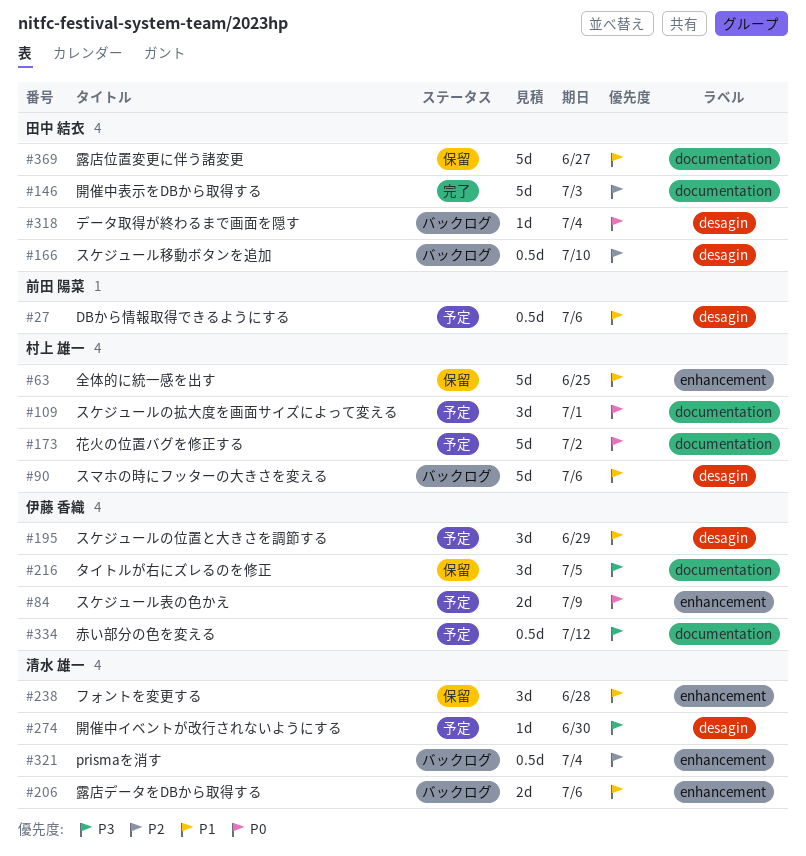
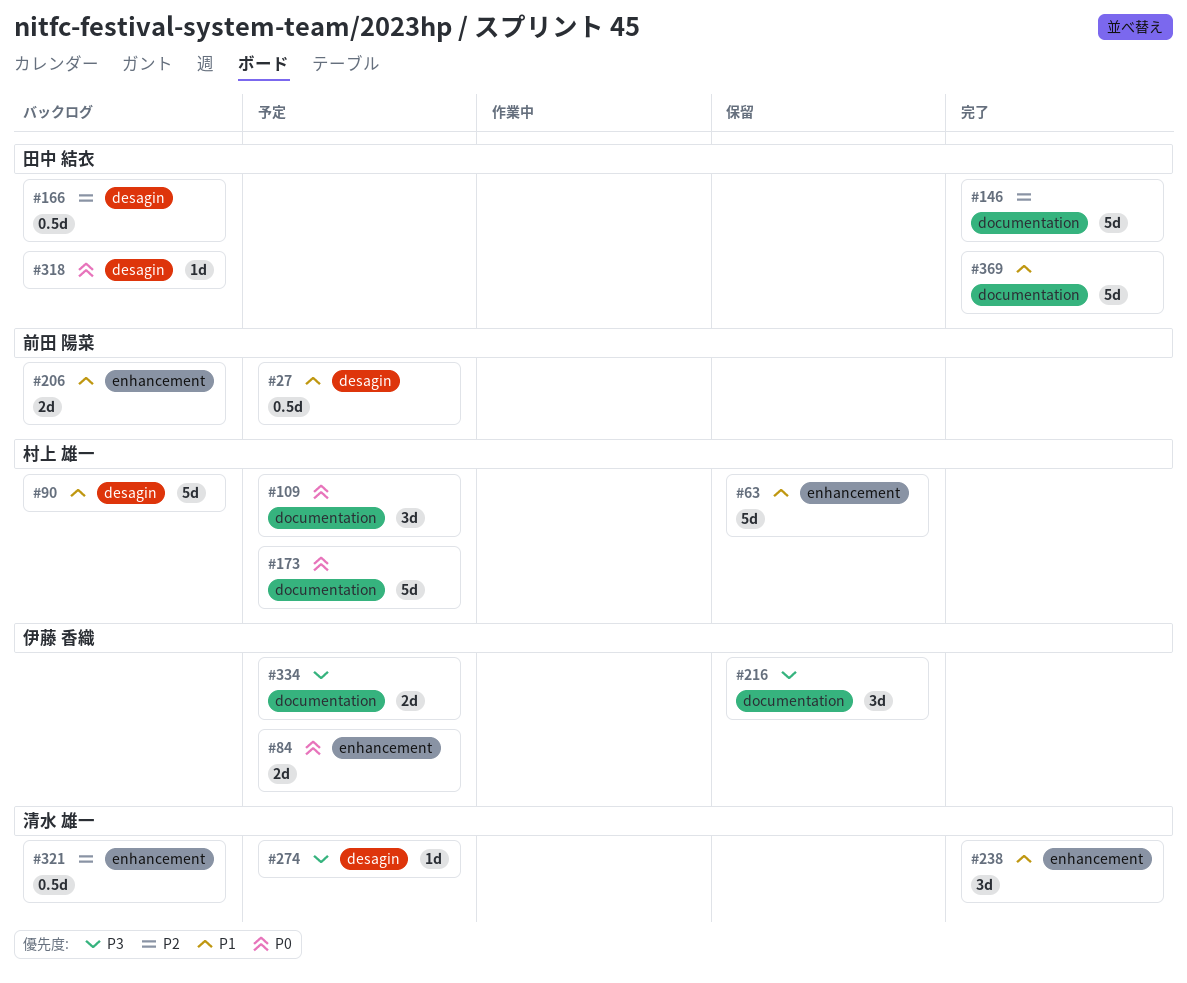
#195: present -> none
#206, owner: 清水 雄一 -> 前田 陽菜
#238, status: 保留 -> 完了
#334, estimate: 0.5d -> 2d
#369, status: 保留 -> 完了

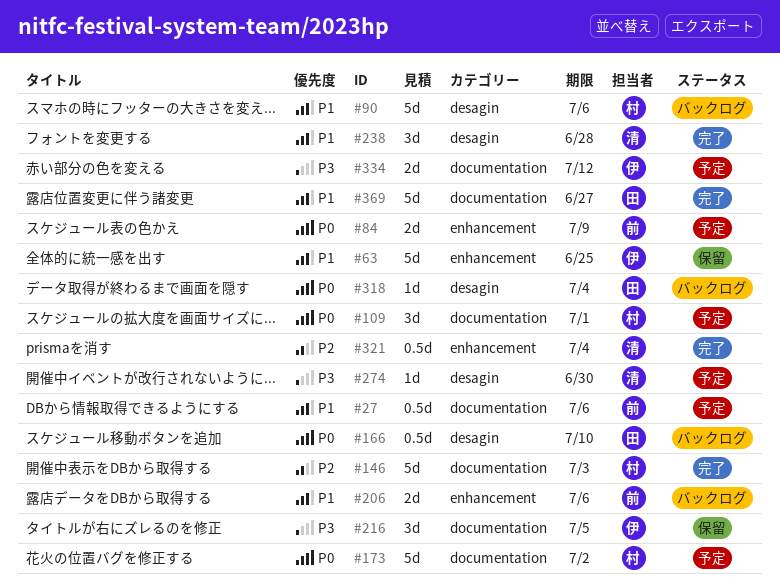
#27, label: desagin -> documentation
#63, owner: 村上 雄一 -> 伊藤 香織
#84, owner: 伊藤 香織 -> 前田 陽菜
#146, owner: 田中 結衣 -> 村上 雄一
#166, priority: P2 -> P0
#238, label: enhancement -> desagin
#321, status: バックログ -> 完了

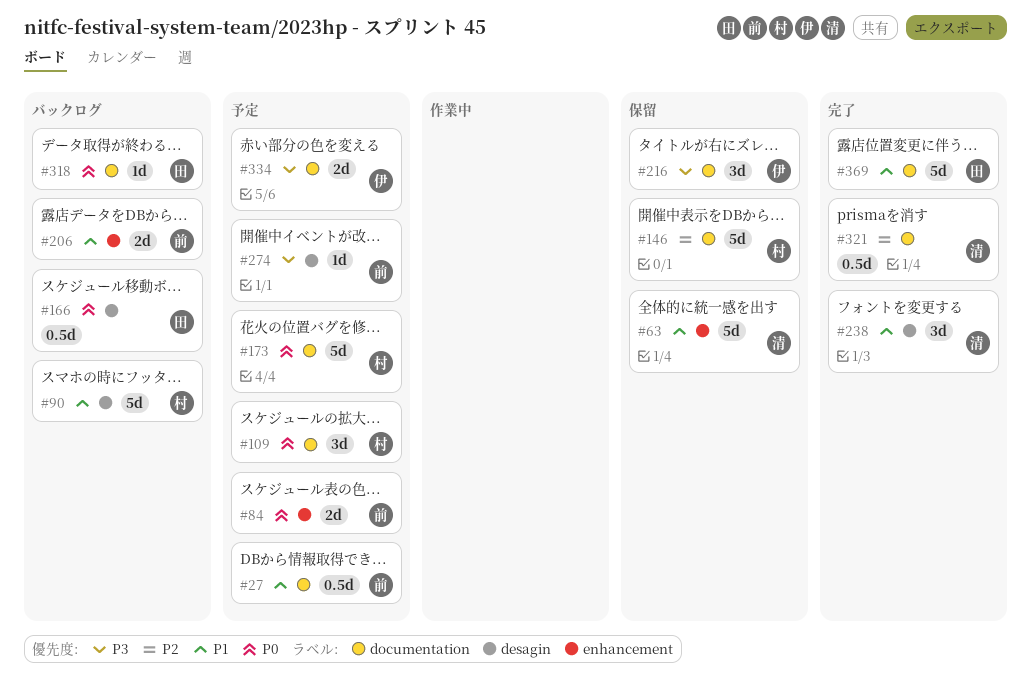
#63, owner: 伊 -> 清
#146, status: 完了 -> 保留
#274, owner: 清 -> 前
#318, label: desagin -> documentation
#321, label: enhancement -> documentation

